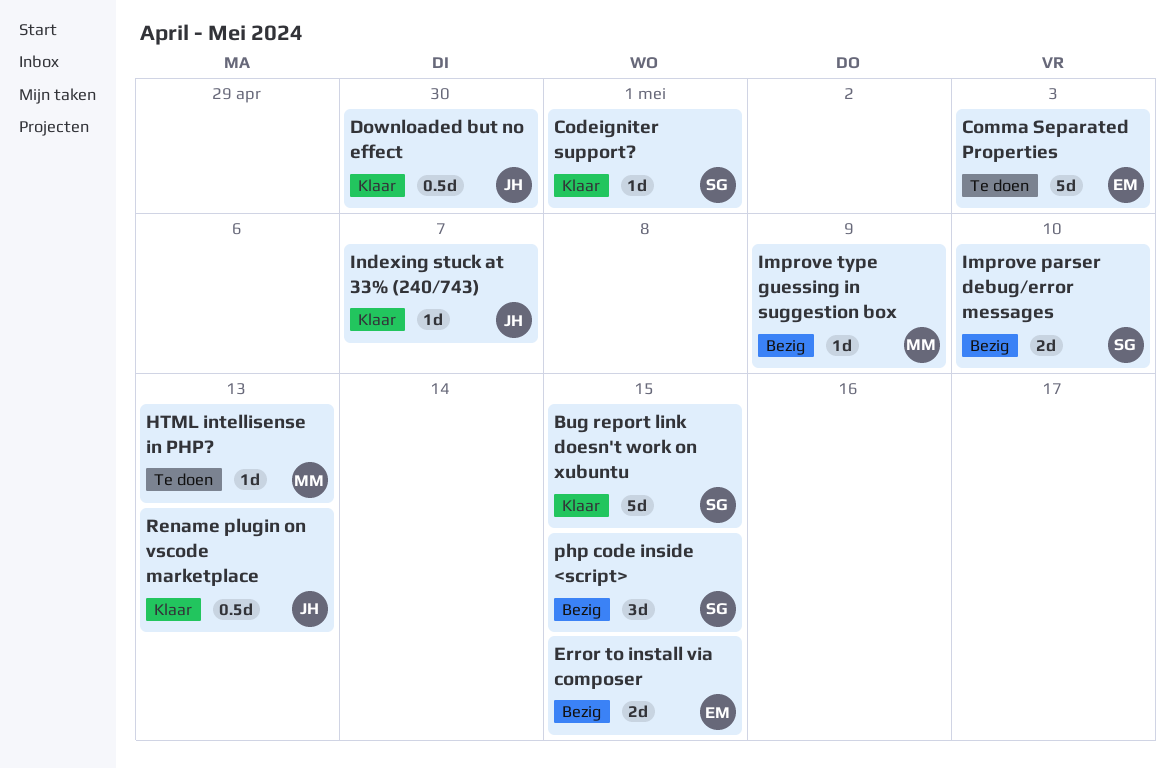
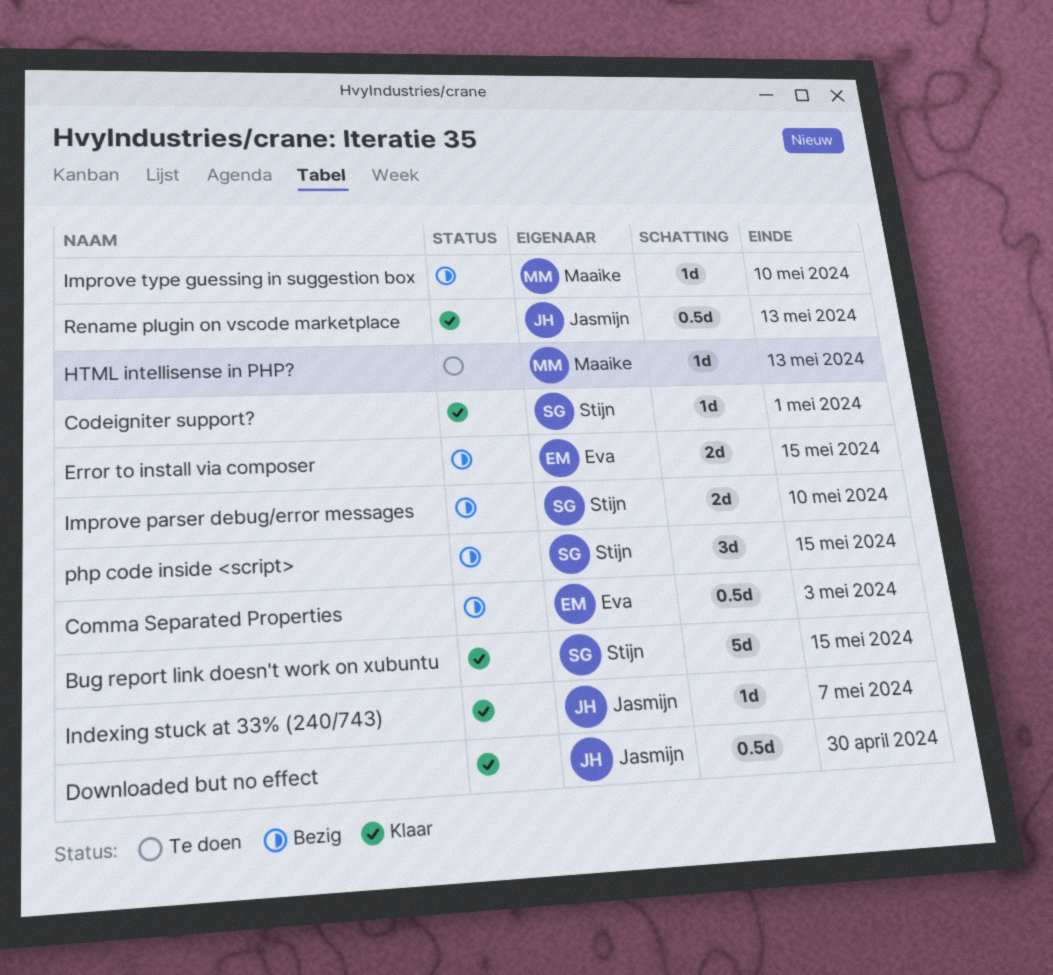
Comma Separated Properties, status: Te doen -> Bezig
Comma Separated Properties, estimate: 5d -> 0.5d
Improve type guessing in suggestion box, due: May 9 -> May 10

